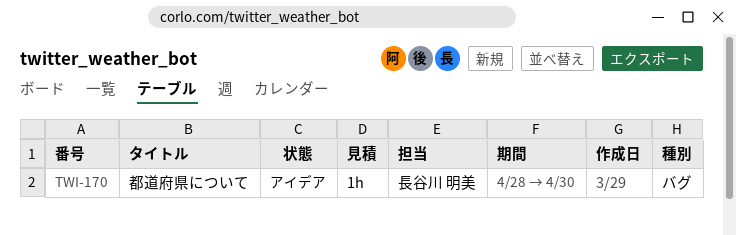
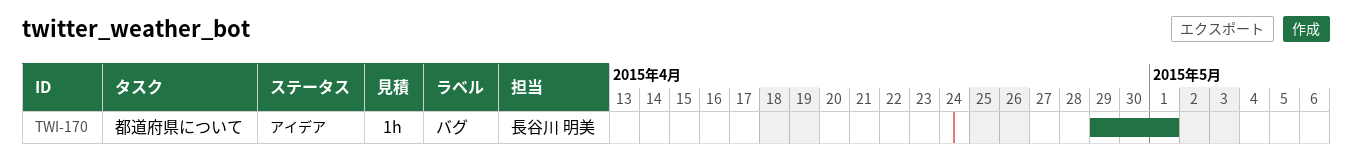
TWI-170, start: Apr 28 -> Apr 29
TWI-170, due: Apr 30 -> May 1

